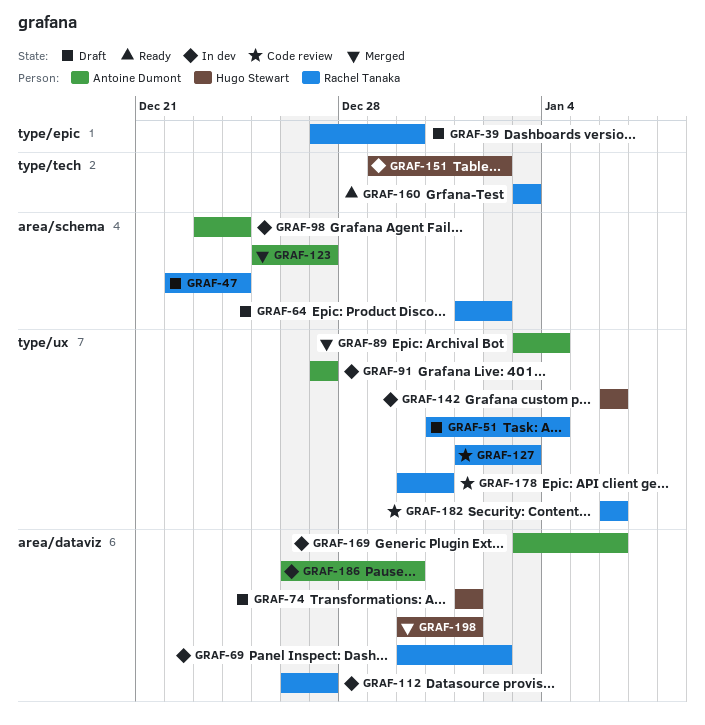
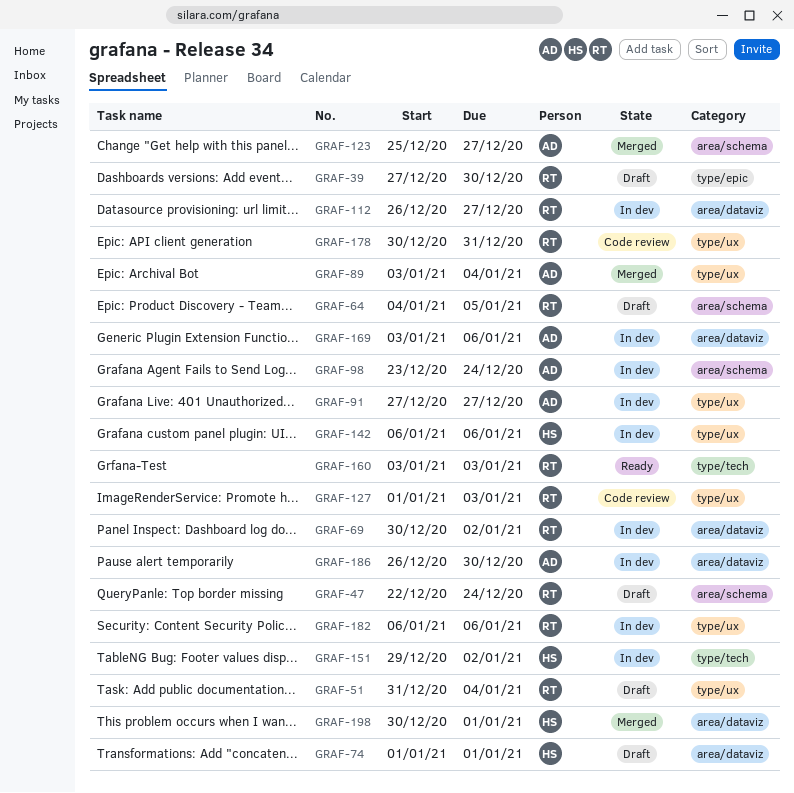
GRAF-64, start: Jan 1 -> Jan 4
GRAF-64, due: Jan 2 -> Jan 5
GRAF-182, status: Code review -> In dev

